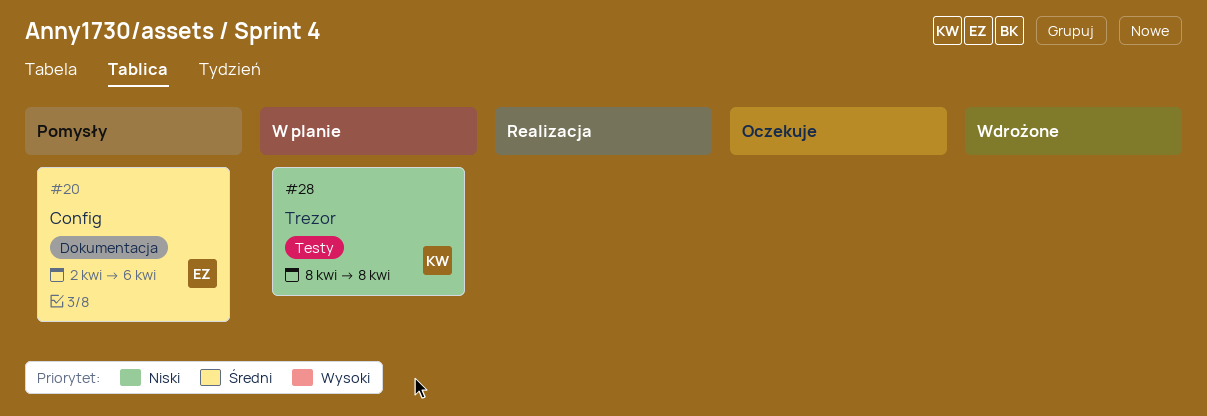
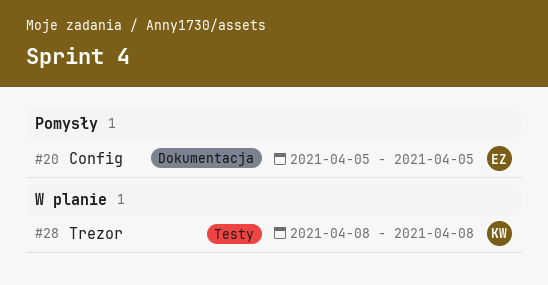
#20, start: Apr 2 -> Apr 5
#20, due: Apr 6 -> Apr 5

